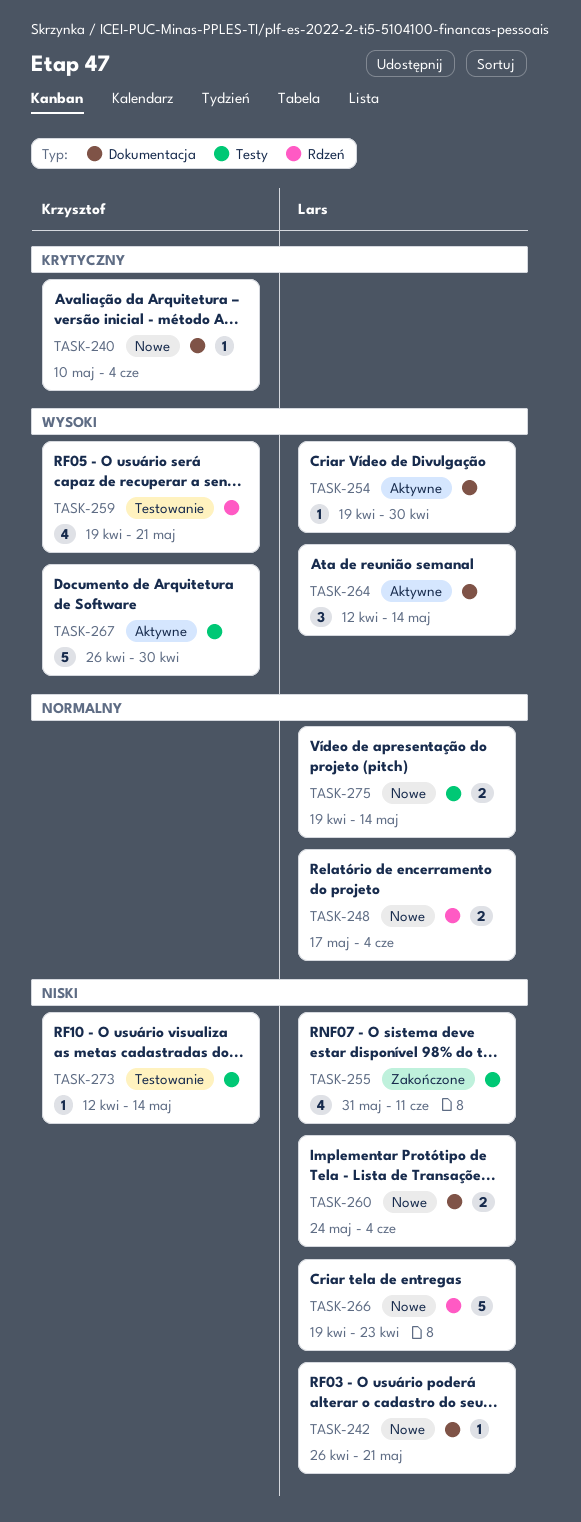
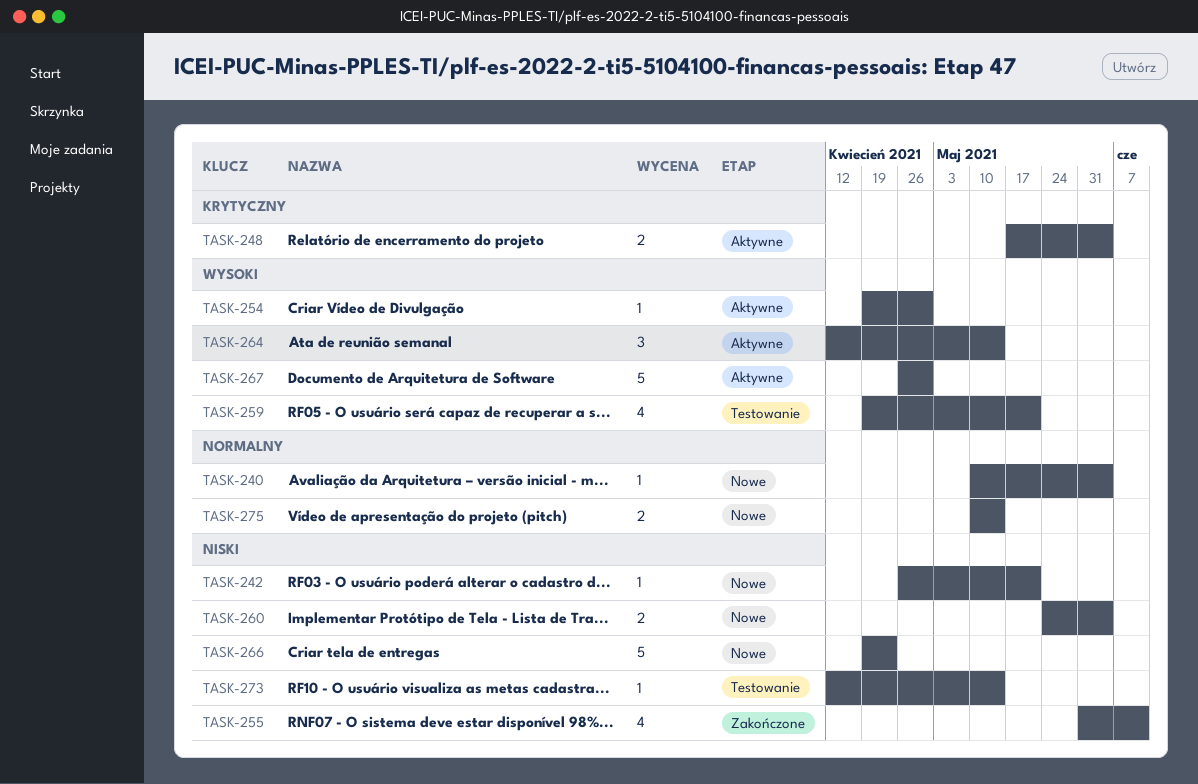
TASK-240, priority: Krytyczny -> Normalny
TASK-248, status: Nowe -> Aktywne
TASK-248, priority: Normalny -> Krytyczny
TASK-275, start: Apr 19 -> May 10

